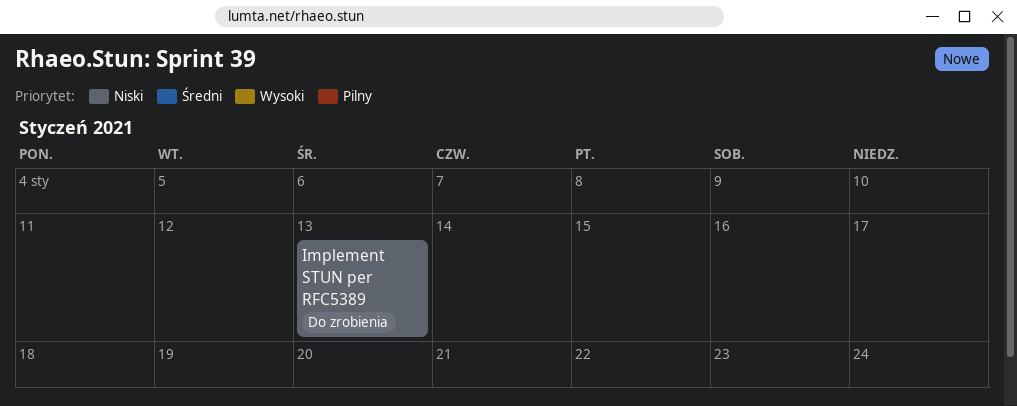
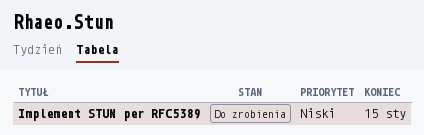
Implement STUN per RFC5389, due: Jan 13 -> Jan 15

